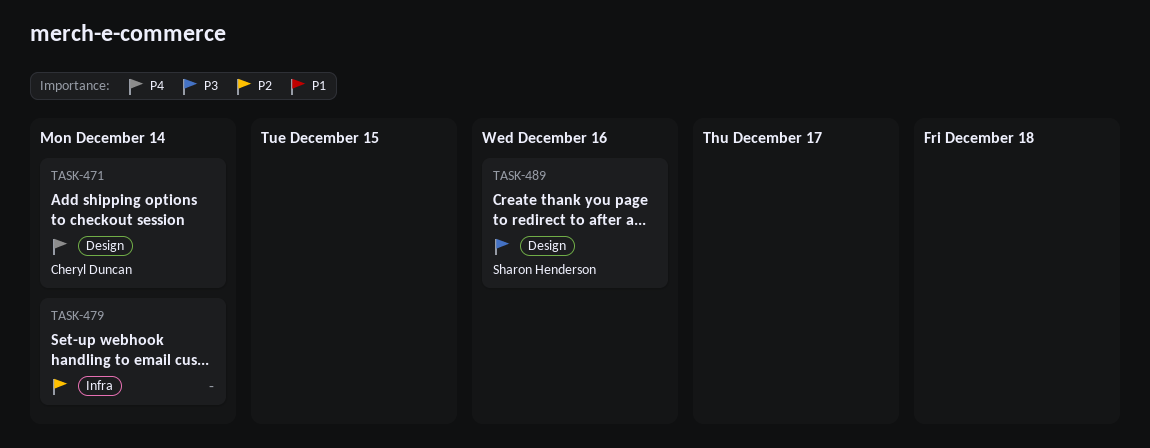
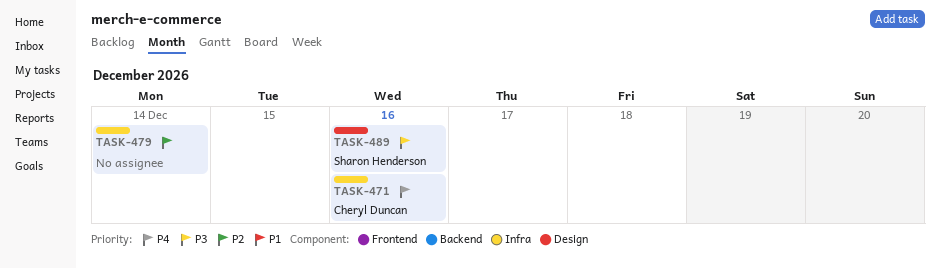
TASK-471, label: Design -> Infra
TASK-471, due: Dec 14 -> Dec 16

